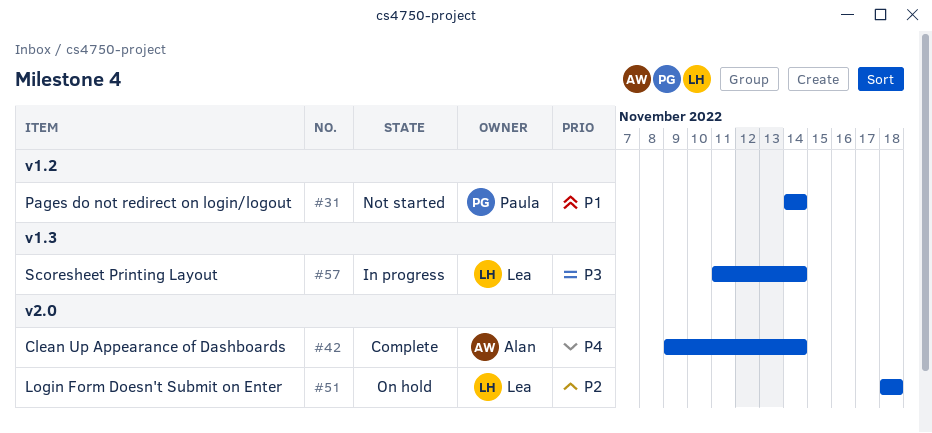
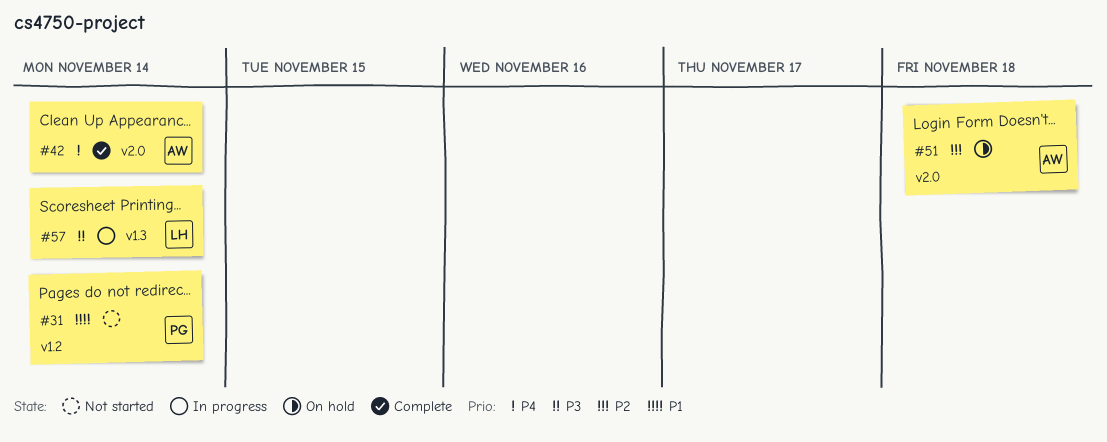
#51, owner: Lea -> Alan

